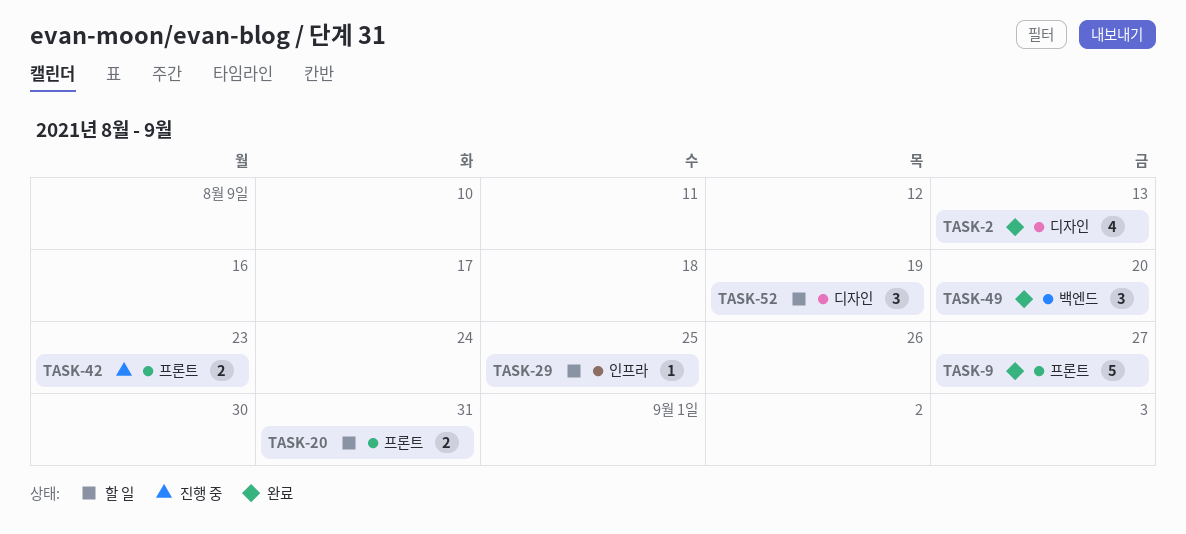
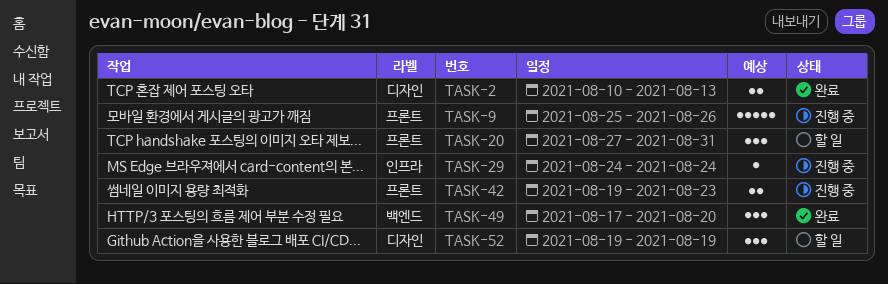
TASK-2, estimate: 4 -> 2
TASK-9, status: 완료 -> 진행 중
TASK-9, due: Aug 27 -> Aug 26
TASK-20, estimate: 2 -> 3
TASK-29, status: 할 일 -> 진행 중
TASK-29, due: Aug 25 -> Aug 24

